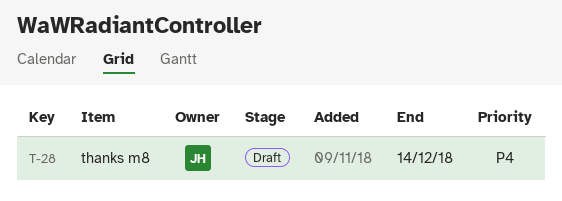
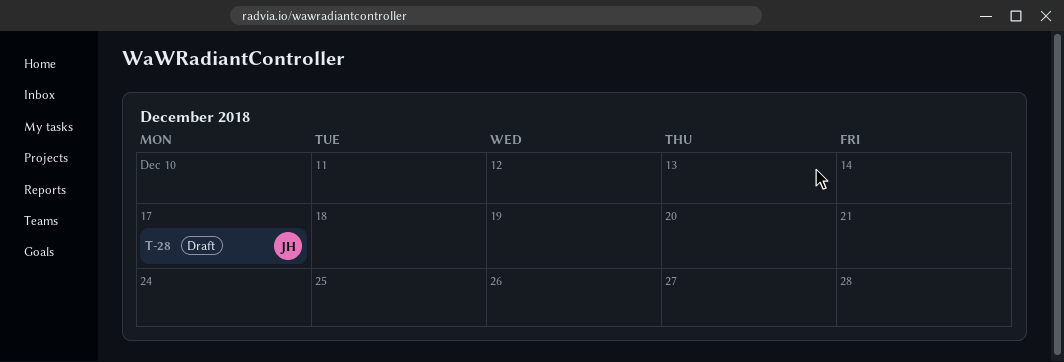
T-28, due: Dec 14 -> Dec 17

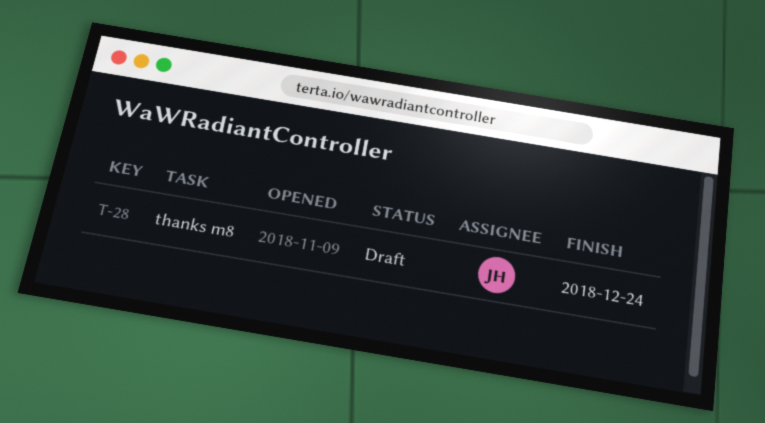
T-28, due: Dec 17 -> Dec 24

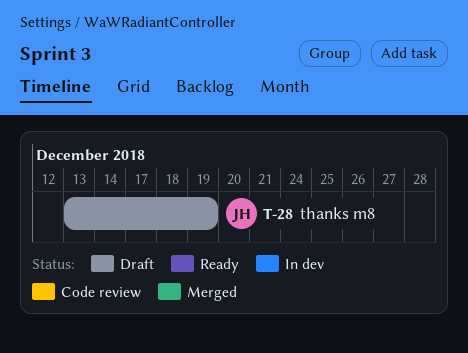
T-28, due: Dec 24 -> Dec 19

